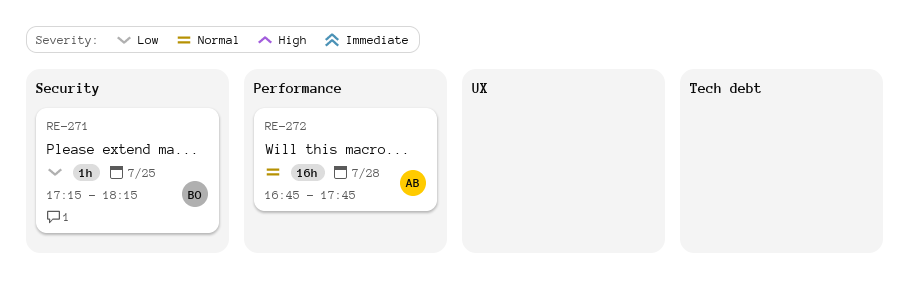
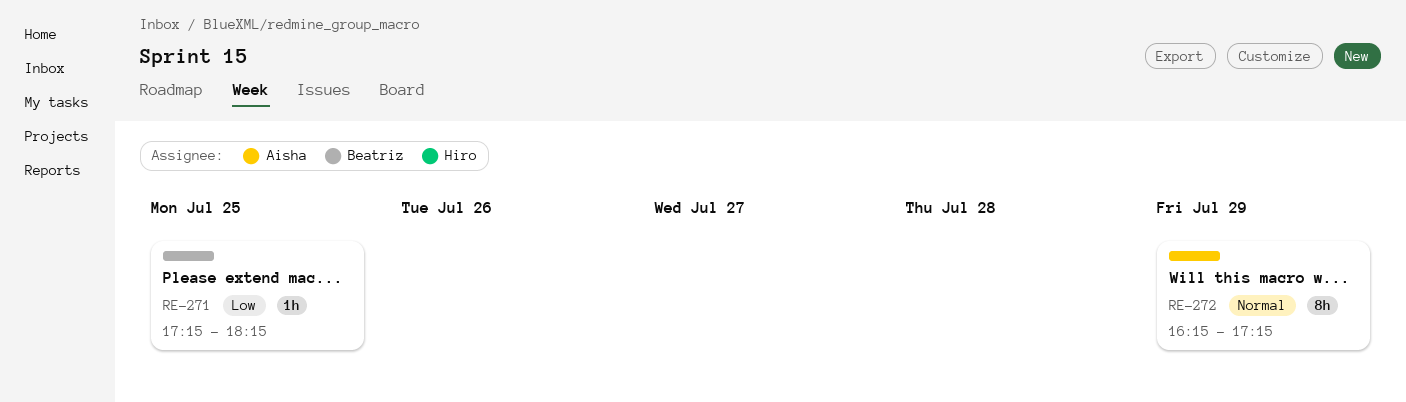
RE-272, estimate: 16h -> 8h
RE-272, day: Jul 28 -> Jul 29
RE-272, begins: 16:45 -> 16:15
RE-272, ends: 17:45 -> 17:15

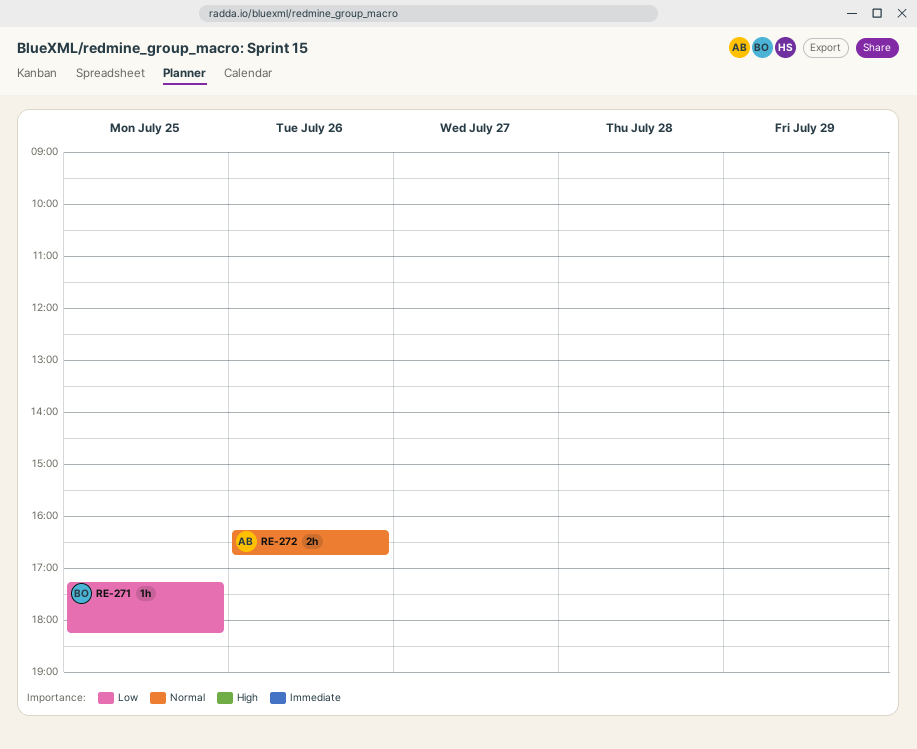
RE-272, estimate: 8h -> 2h
RE-272, day: Jul 29 -> Jul 26
RE-272, ends: 17:15 -> 16:45

